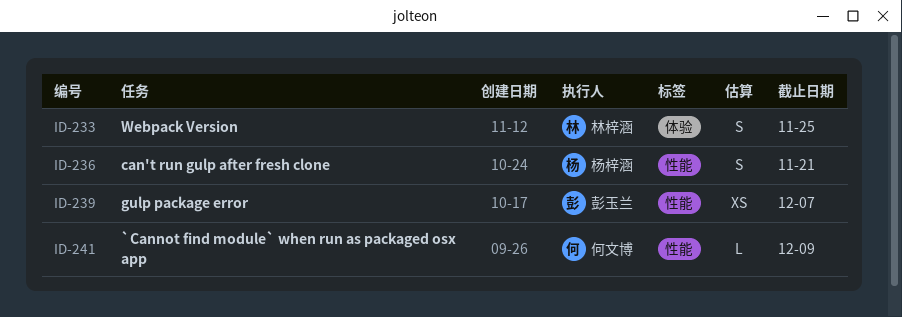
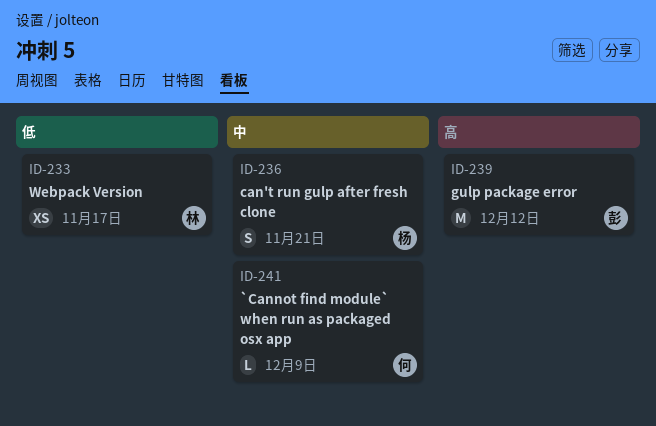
ID-233, estimate: S -> XS
ID-233, due: Nov 25 -> Nov 17
ID-239, estimate: XS -> M
ID-239, due: Dec 7 -> Dec 12

